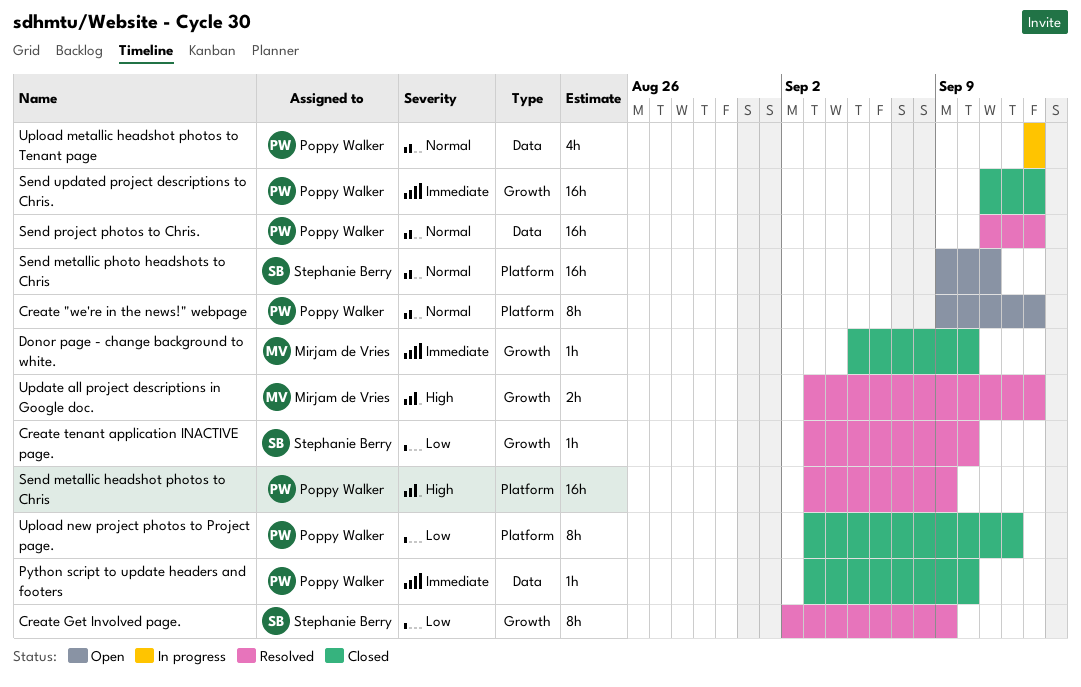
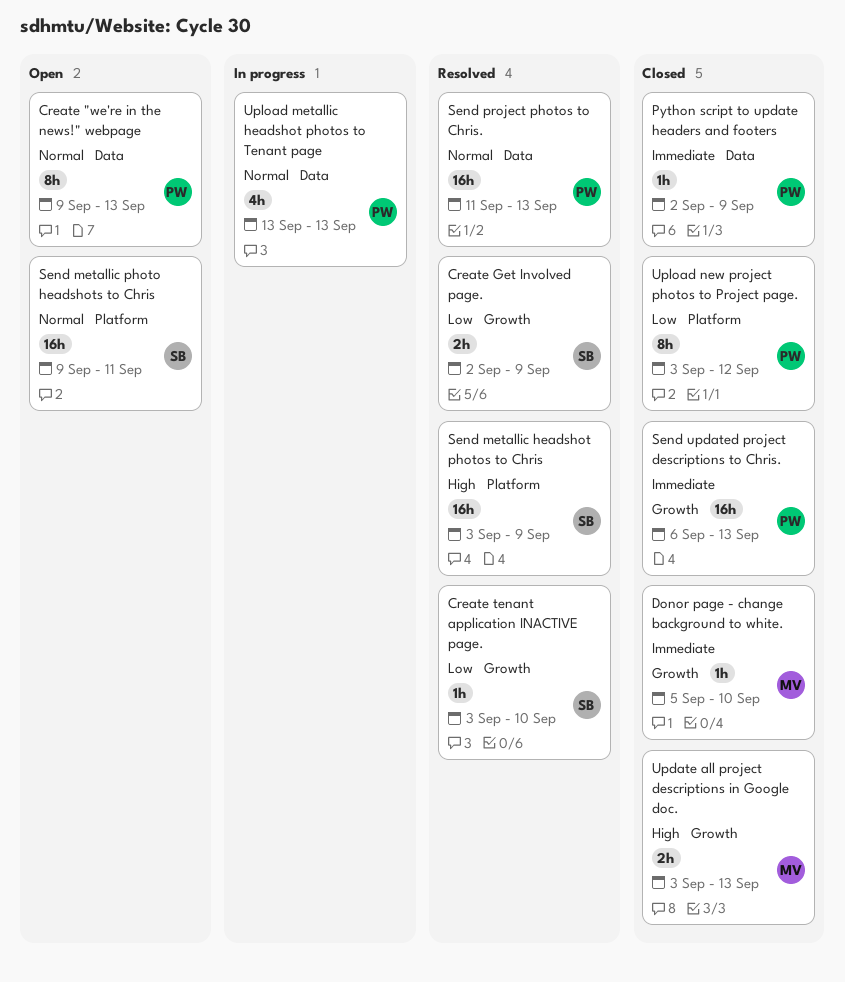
Create "we're in the news!" webpage, label: Platform -> Data
Create Get Involved page., estimate: 8h -> 2h
Python script to update headers and footers, start: Sep 3 -> Sep 2
Python script to update headers and footers, due: Sep 10 -> Sep 9
Send metallic headshot photos to Chris, owner: Poppy Walker -> Stephanie Berry
Send updated project descriptions to Chris., start: Sep 11 -> Sep 6
Update all project descriptions in Google doc., status: Resolved -> Closed

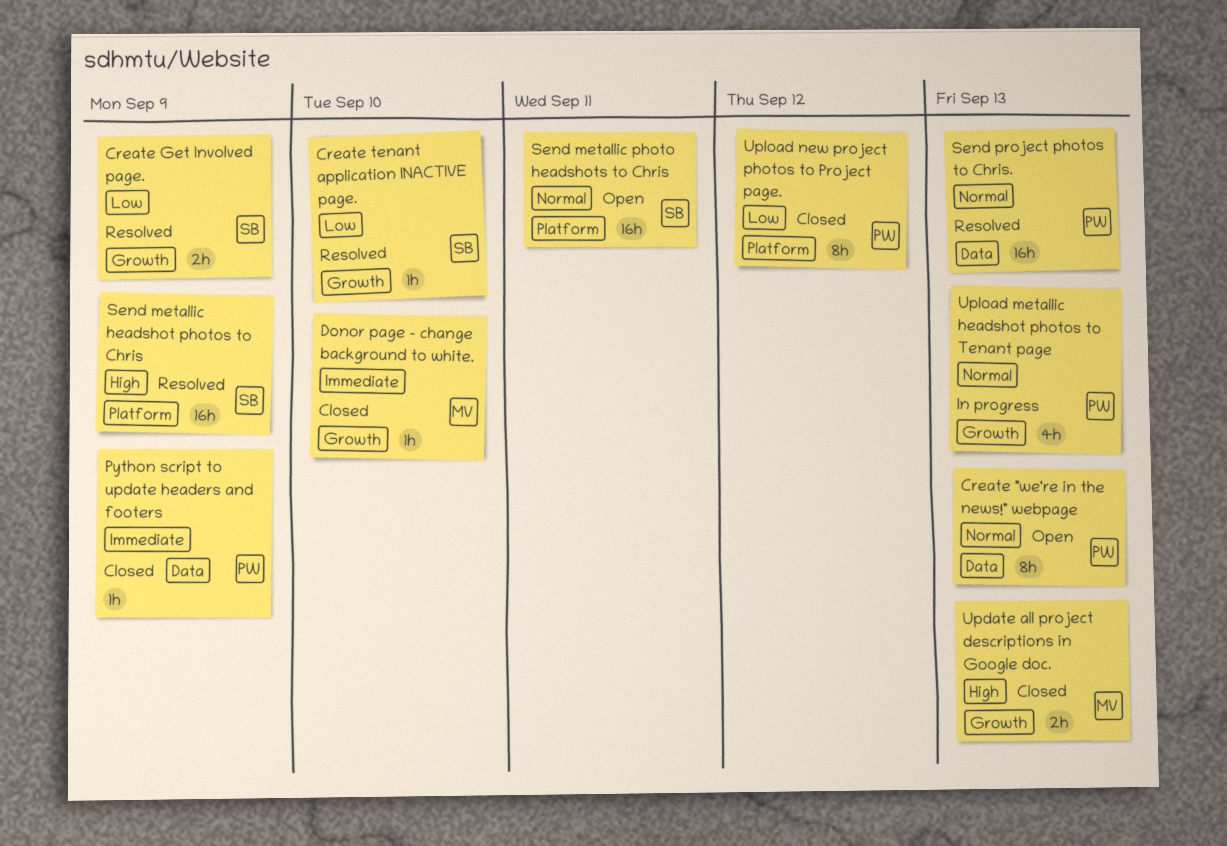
Send updated project descriptions to Chris.: present -> none
Upload metallic headshot photos to Tenant page, label: Data -> Growth

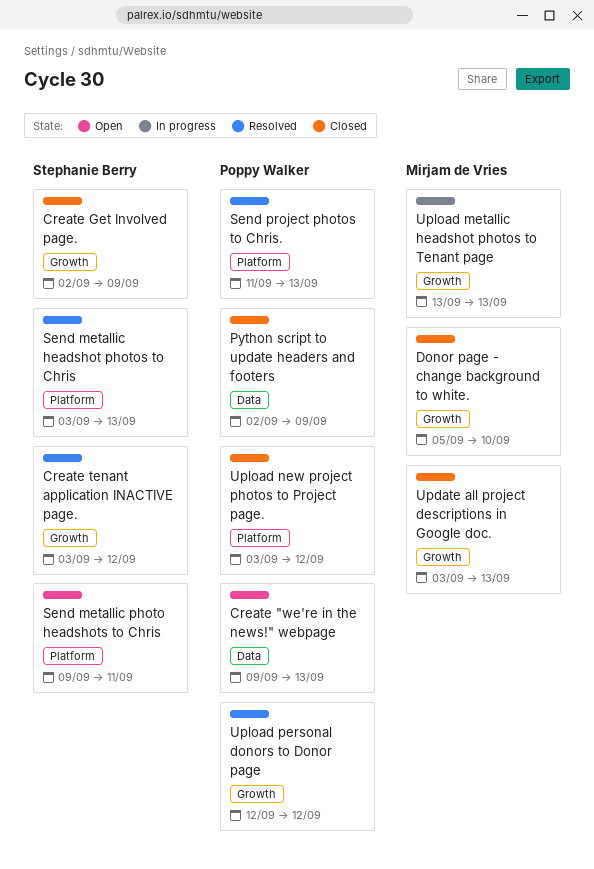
Create Get Involved page., status: Resolved -> Closed
Create tenant application INACTIVE page., due: Sep 10 -> Sep 12
Send metallic headshot photos to Chris, due: Sep 9 -> Sep 13
Send project photos to Chris., label: Data -> Platform
Upload metallic headshot photos to Tenant page, owner: Poppy Walker -> Mirjam de Vries
Upload personal donors to Donor page: none -> present

